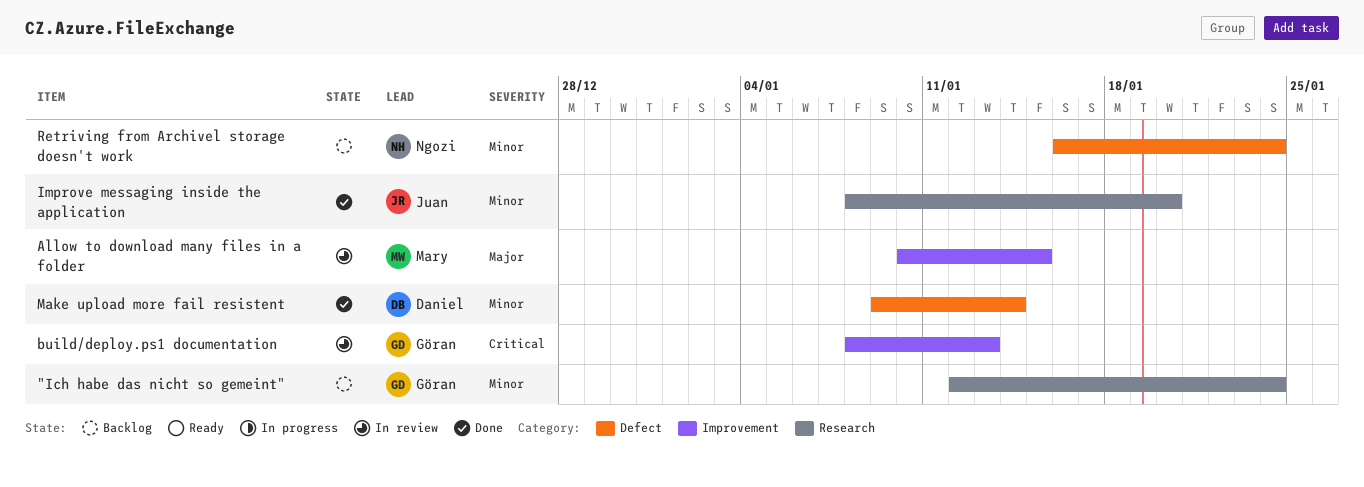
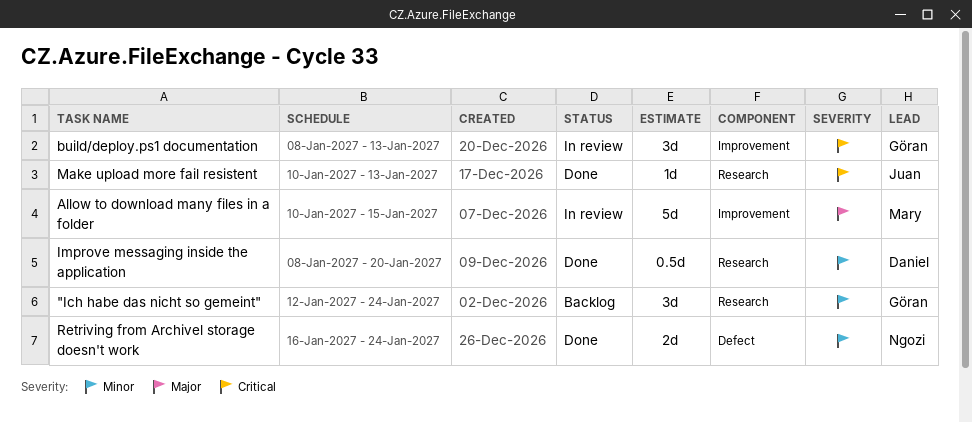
Improve messaging inside the application, owner: Juan -> Daniel
Make upload more fail resistent, owner: Daniel -> Juan
Make upload more fail resistent, priority: Minor -> Critical
Make upload more fail resistent, label: Defect -> Research
Make upload more fail resistent, start: Jan 9 -> Jan 10
Make upload more fail resistent, due: Jan 14 -> Jan 13
Retriving from Archivel storage doesn't work, status: Backlog -> Done

